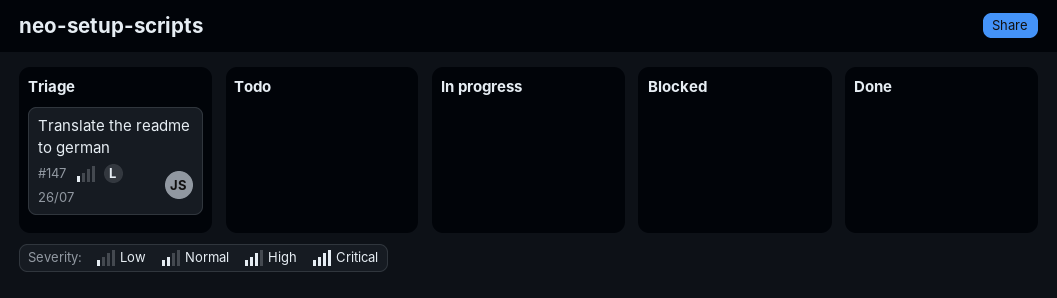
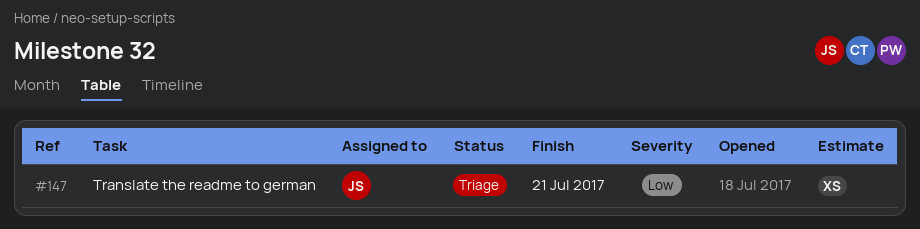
#147, estimate: L -> XS
#147, due: Jul 26 -> Jul 21

